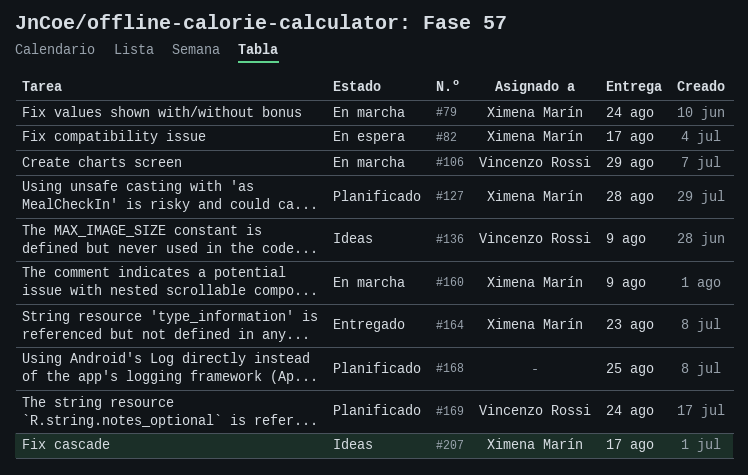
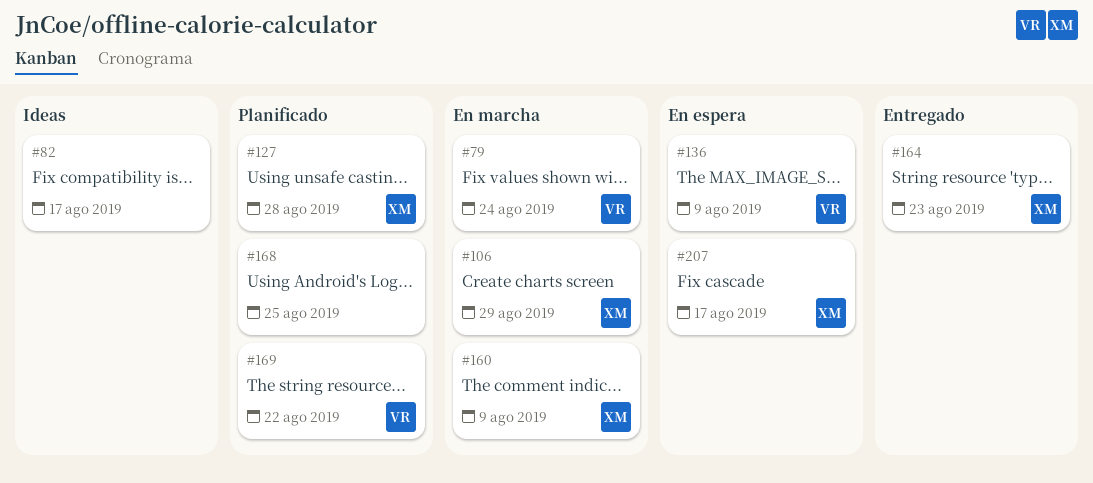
#79, owner: Ximena Marín -> Vincenzo Rossi
#82, status: En espera -> Ideas
#82, owner: Ximena Marín -> none
#106, owner: Vincenzo Rossi -> Ximena Marín
#136, status: Ideas -> En espera
#169, due: Aug 24 -> Aug 22
#207, status: Ideas -> En espera

